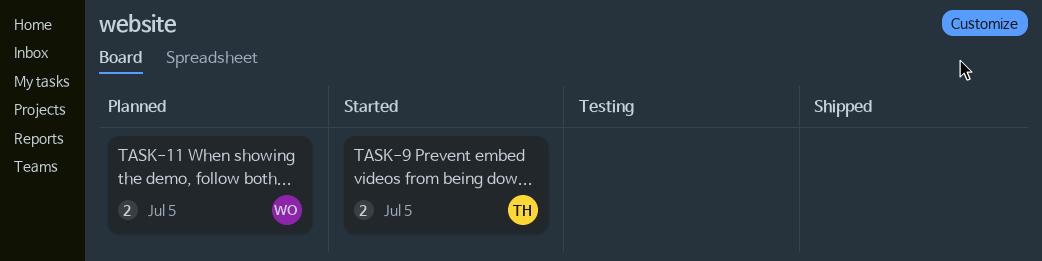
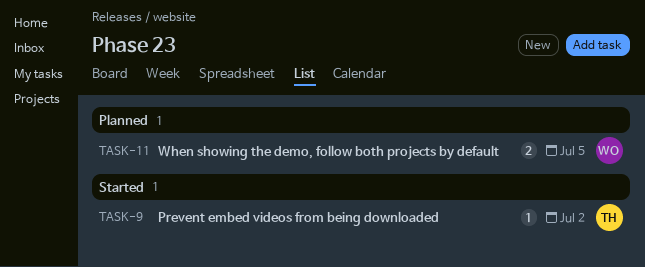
TASK-9, estimate: 2 -> 1
TASK-9, due: Jul 5 -> Jul 2

